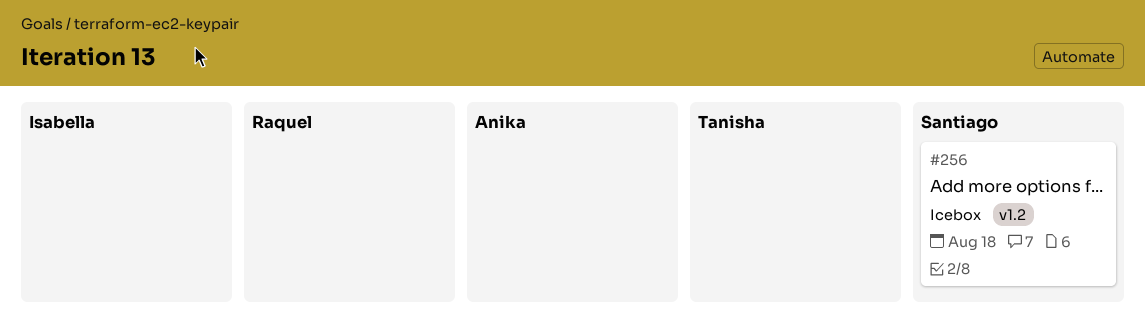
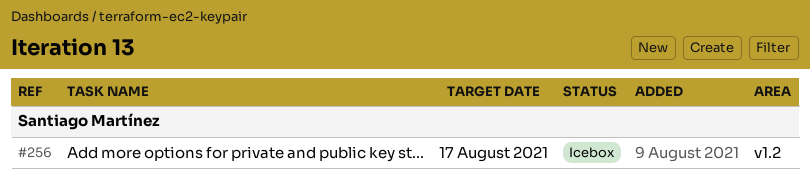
#256, due: Aug 18 -> Aug 17

